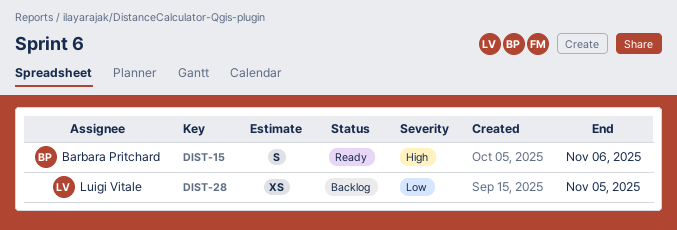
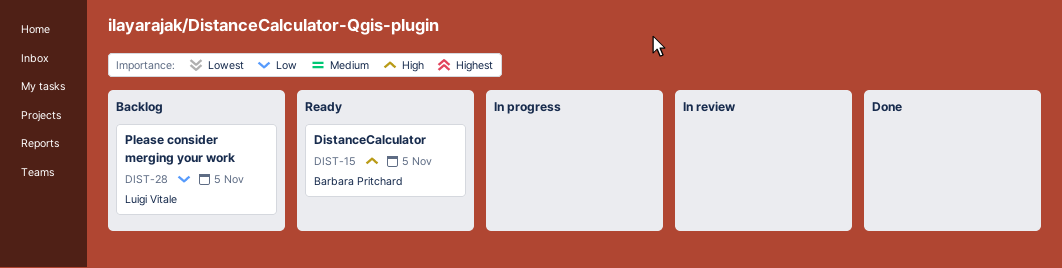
DIST-15, due: Nov 6 -> Nov 5

